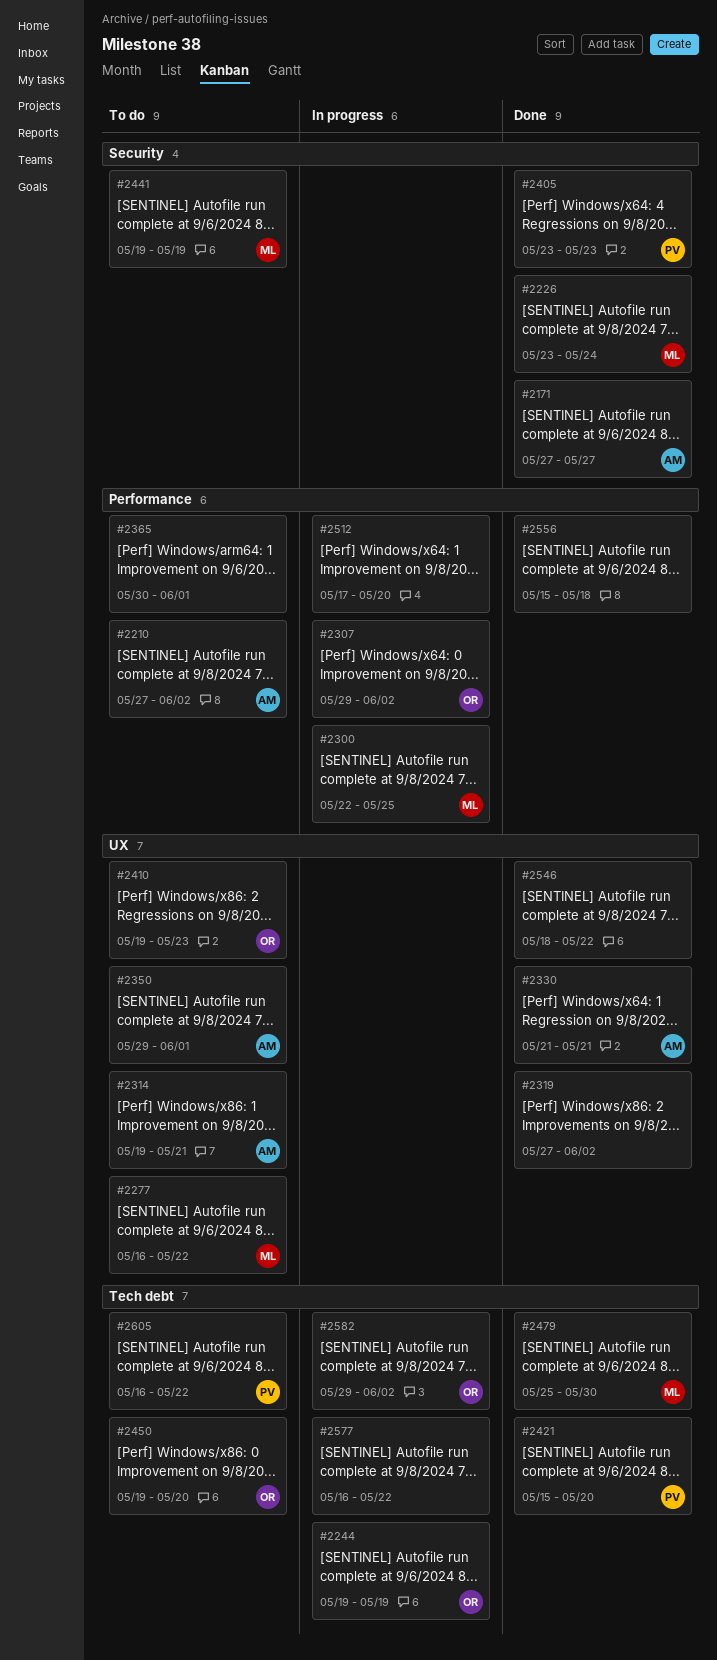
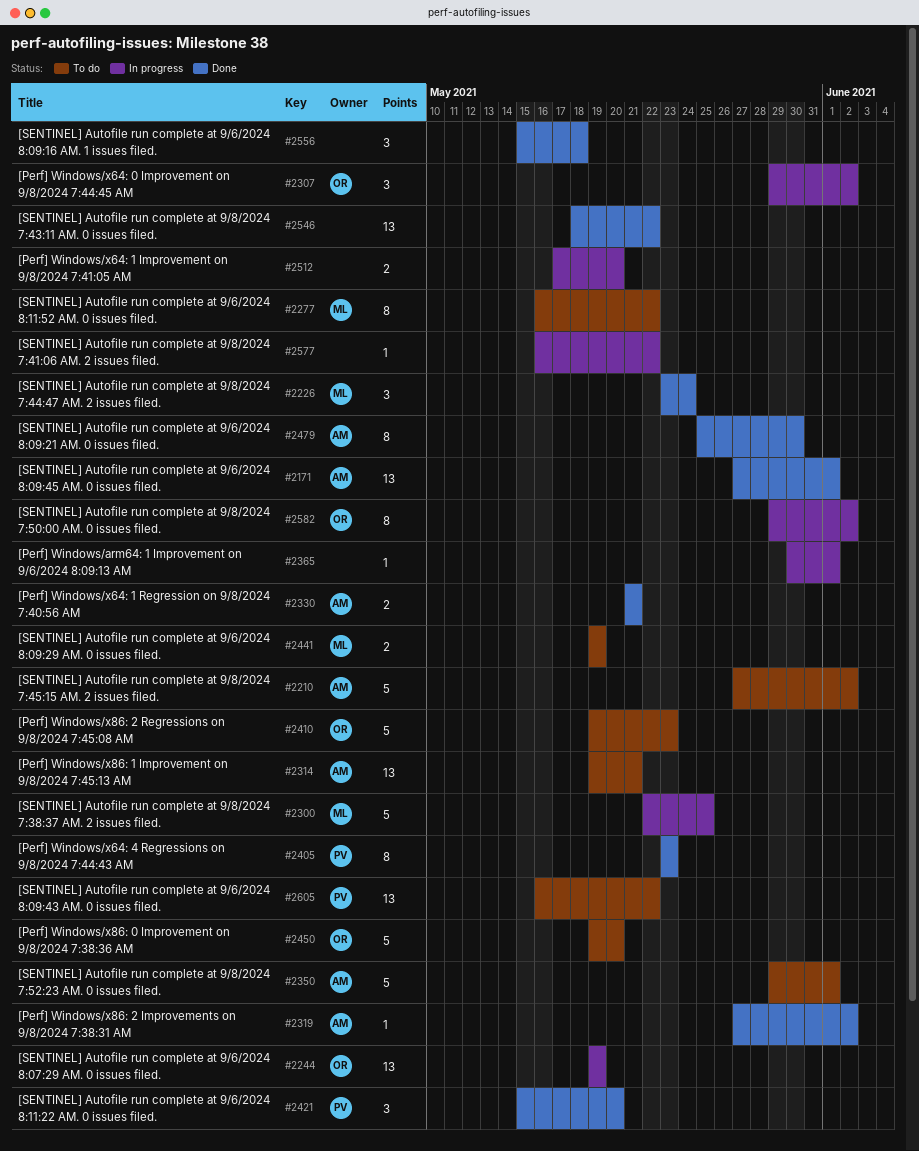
#2171, due: May 27 -> Jun 1
#2319, owner: none -> AM
#2365, status: To do -> In progress
#2479, owner: ML -> AM

